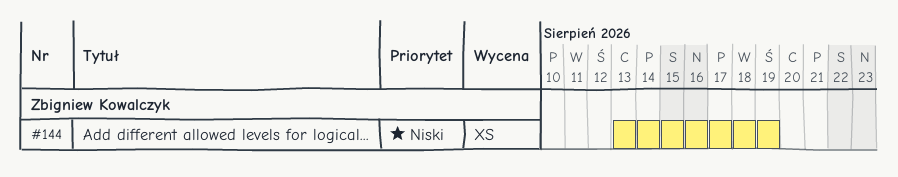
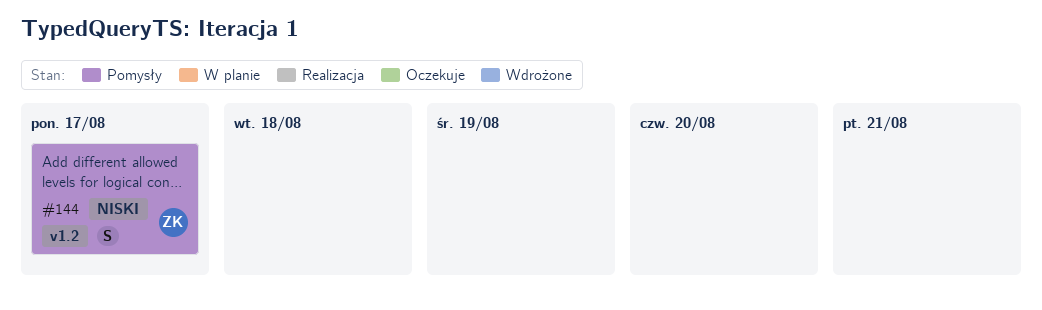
#144, estimate: XS -> S
#144, due: Aug 19 -> Aug 17

